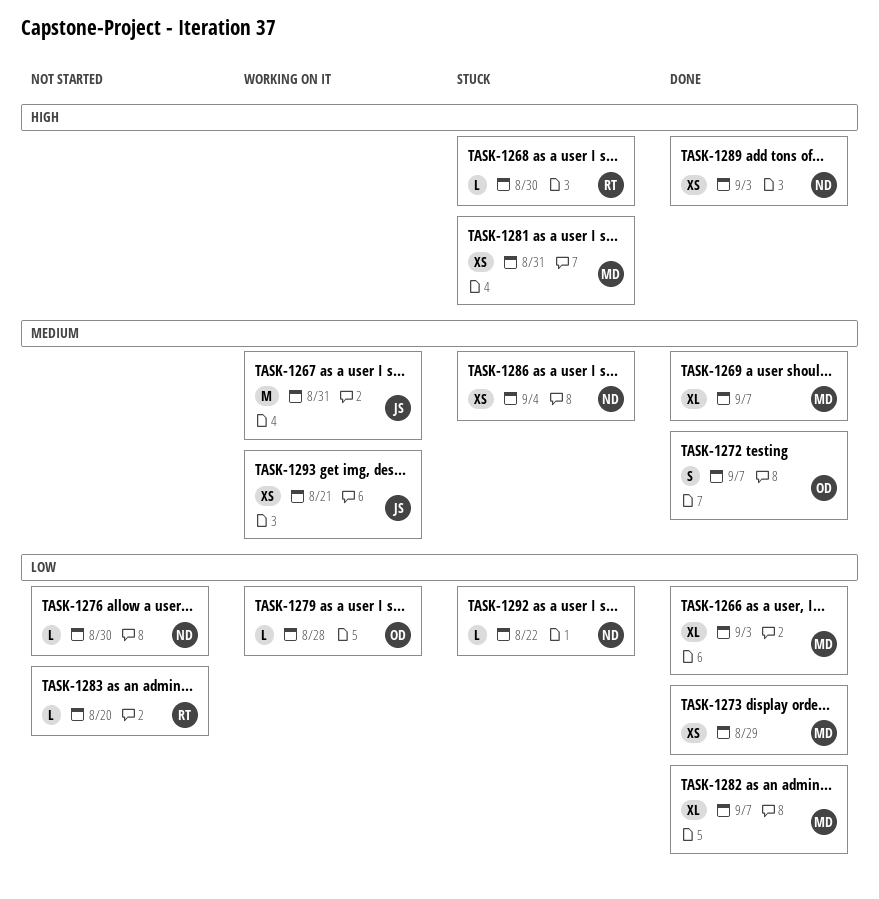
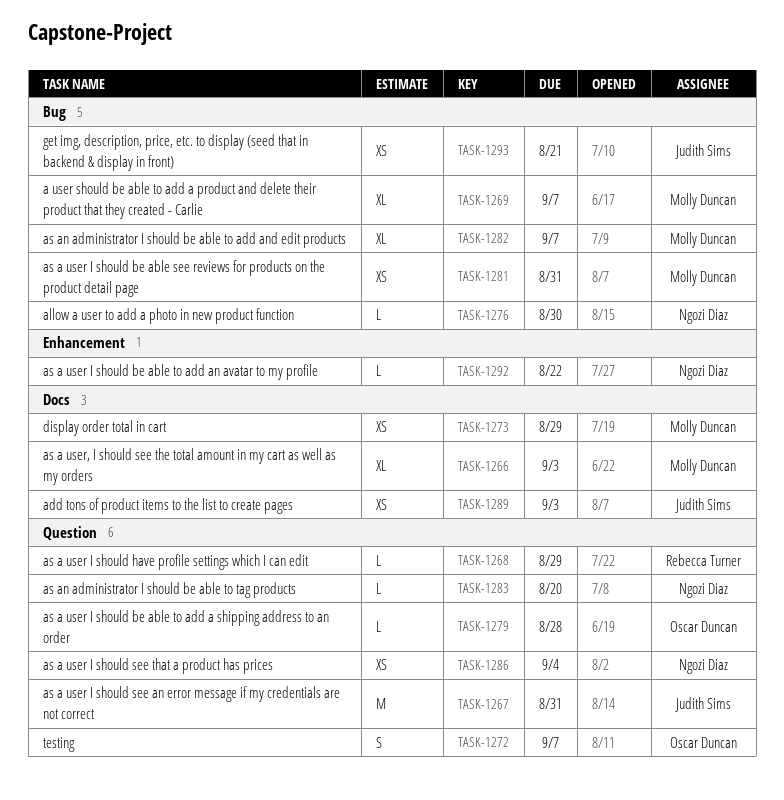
TASK-1268, due: Aug 30 -> Aug 29
TASK-1283, owner: Rebecca Turner -> Ngozi Diaz
TASK-1289, owner: Ngozi Diaz -> Judith Sims

